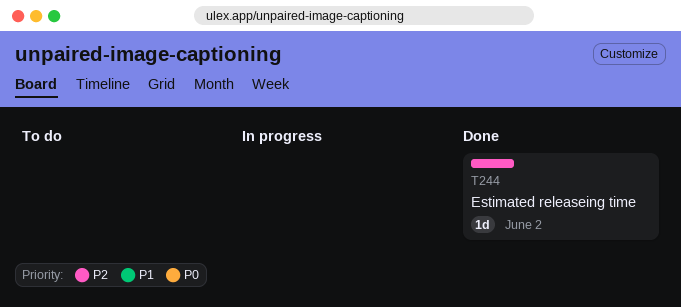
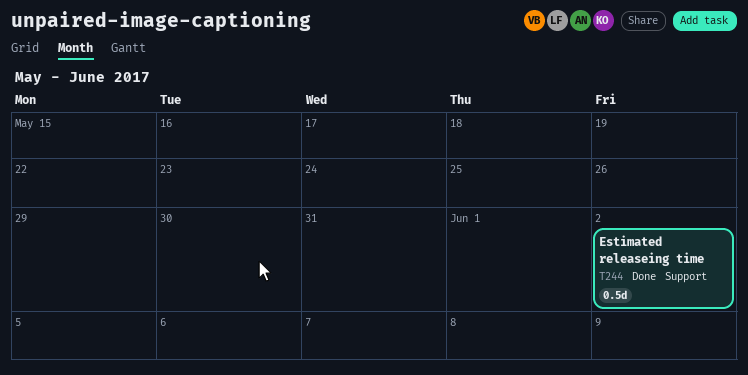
T244, estimate: 1d -> 0.5d

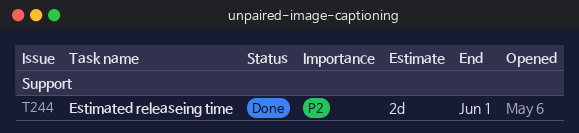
T244, estimate: 0.5d -> 2d
T244, due: Jun 2 -> Jun 1

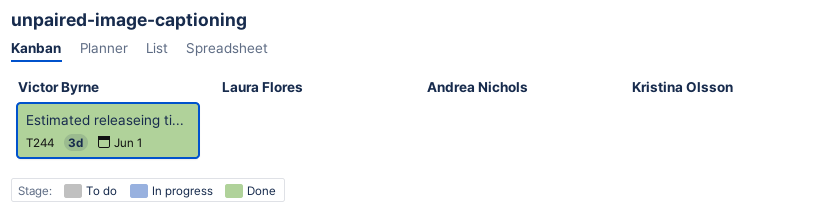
T244, estimate: 2d -> 3d

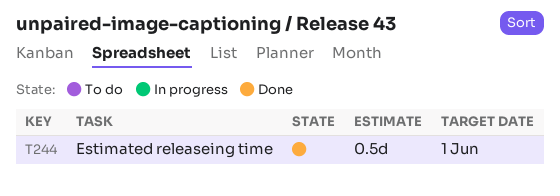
T244, estimate: 3d -> 0.5d

